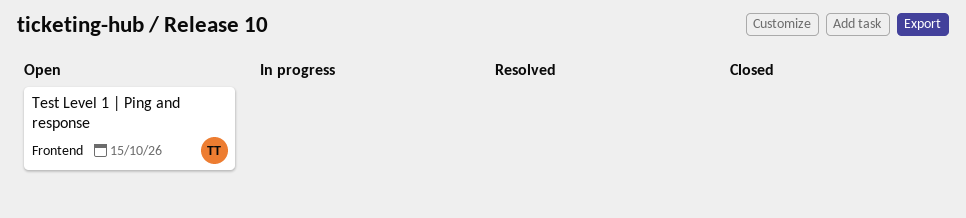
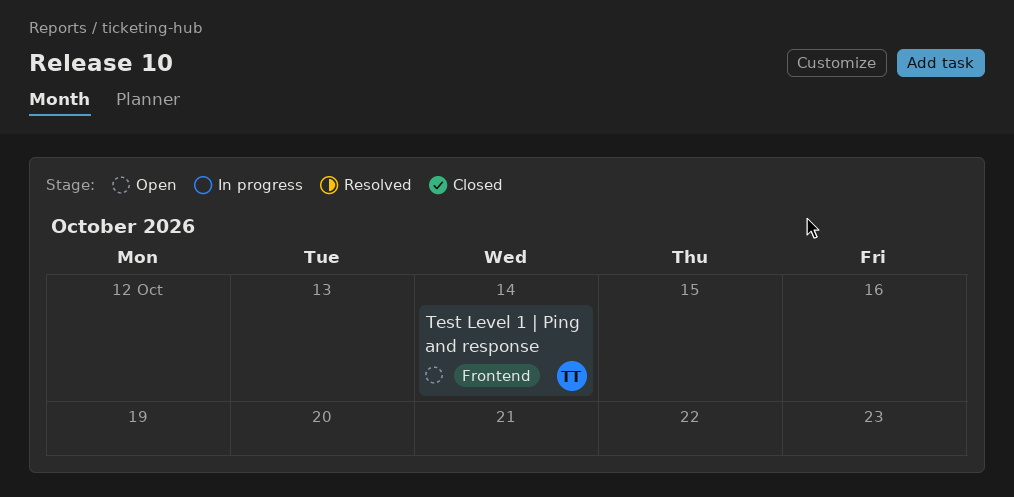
Test Level 1 | Ping and response, due: Oct 15 -> Oct 14

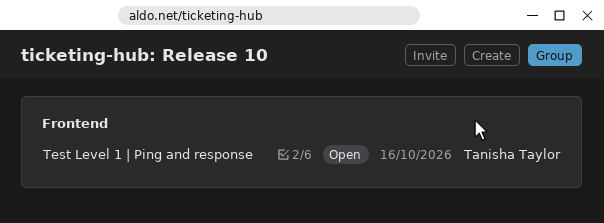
Test Level 1 | Ping and response, due: Oct 14 -> Oct 16

